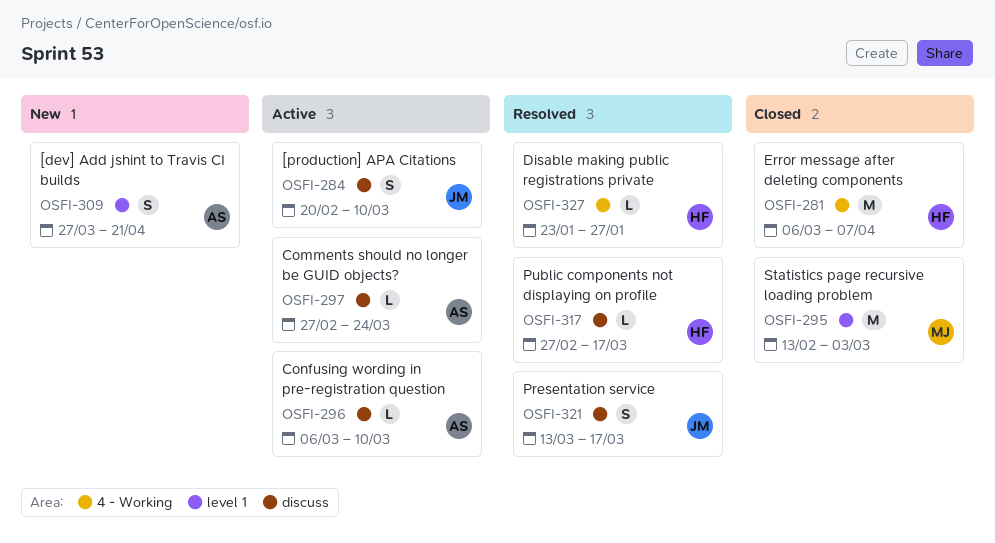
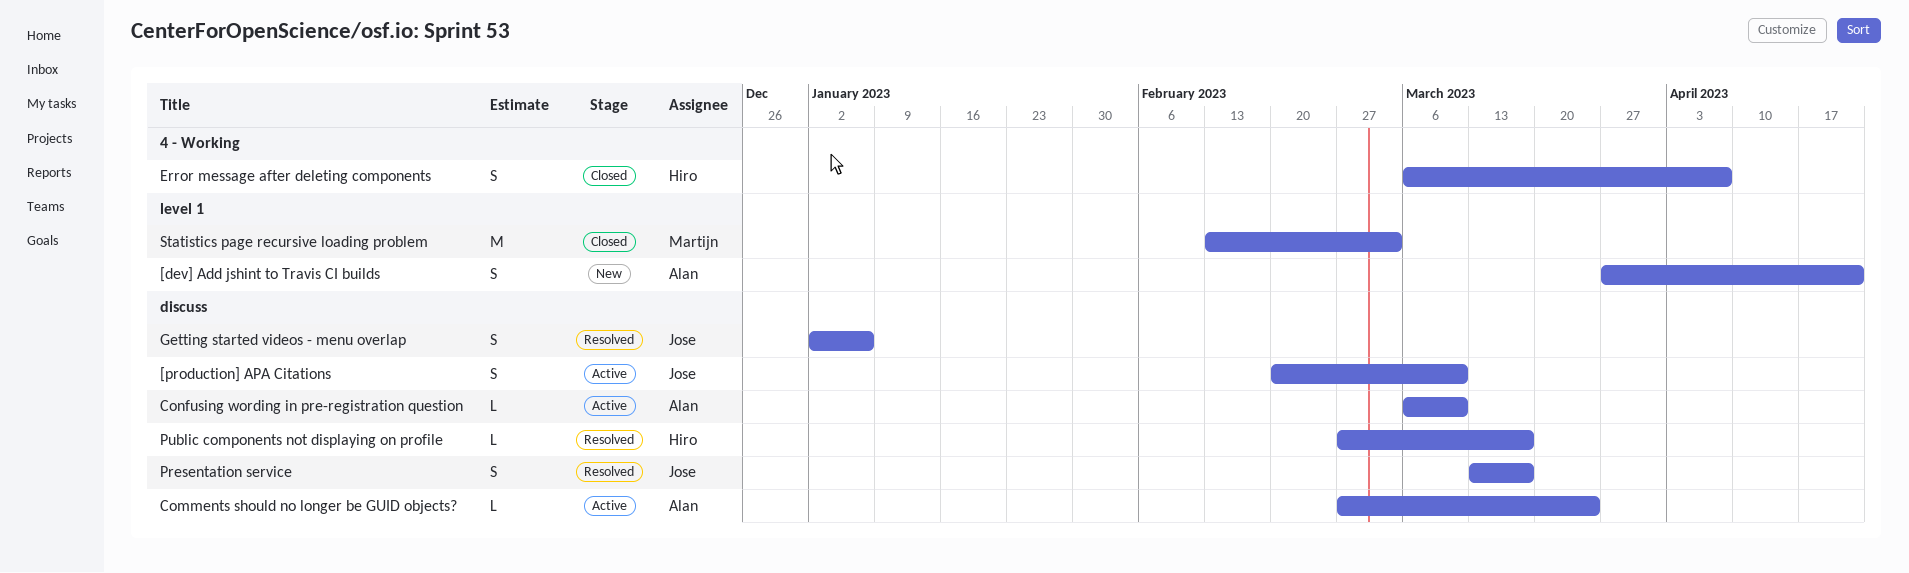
Disable making public registrations private: present -> none
Error message after deleting components, estimate: M -> S
Getting started videos - menu overlap: none -> present

